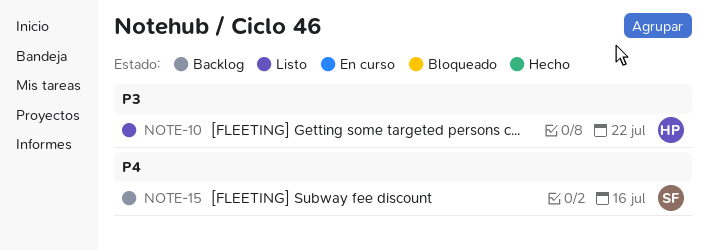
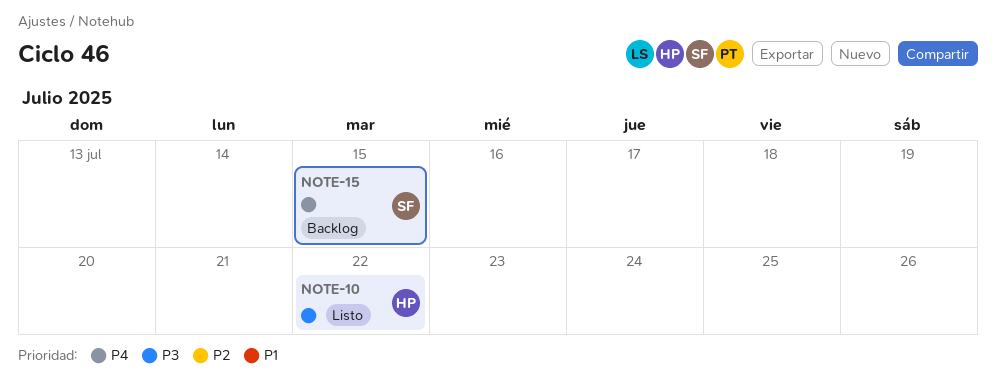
NOTE-15, due: Jul 16 -> Jul 15

